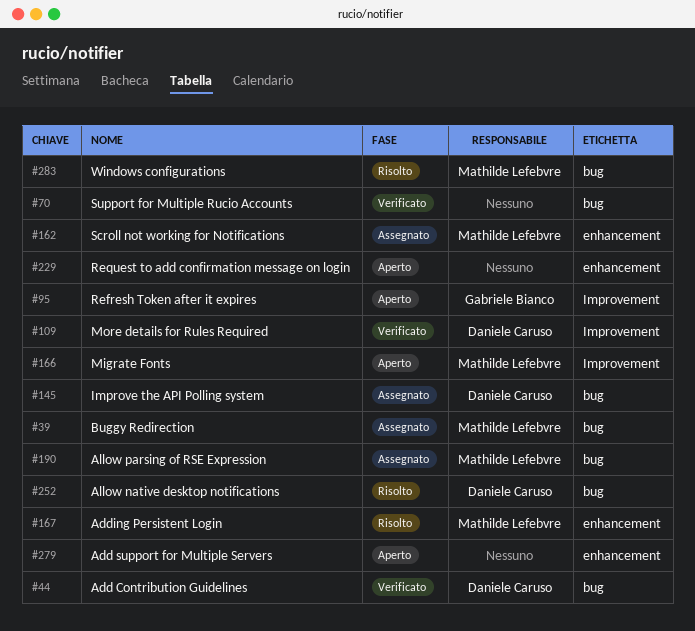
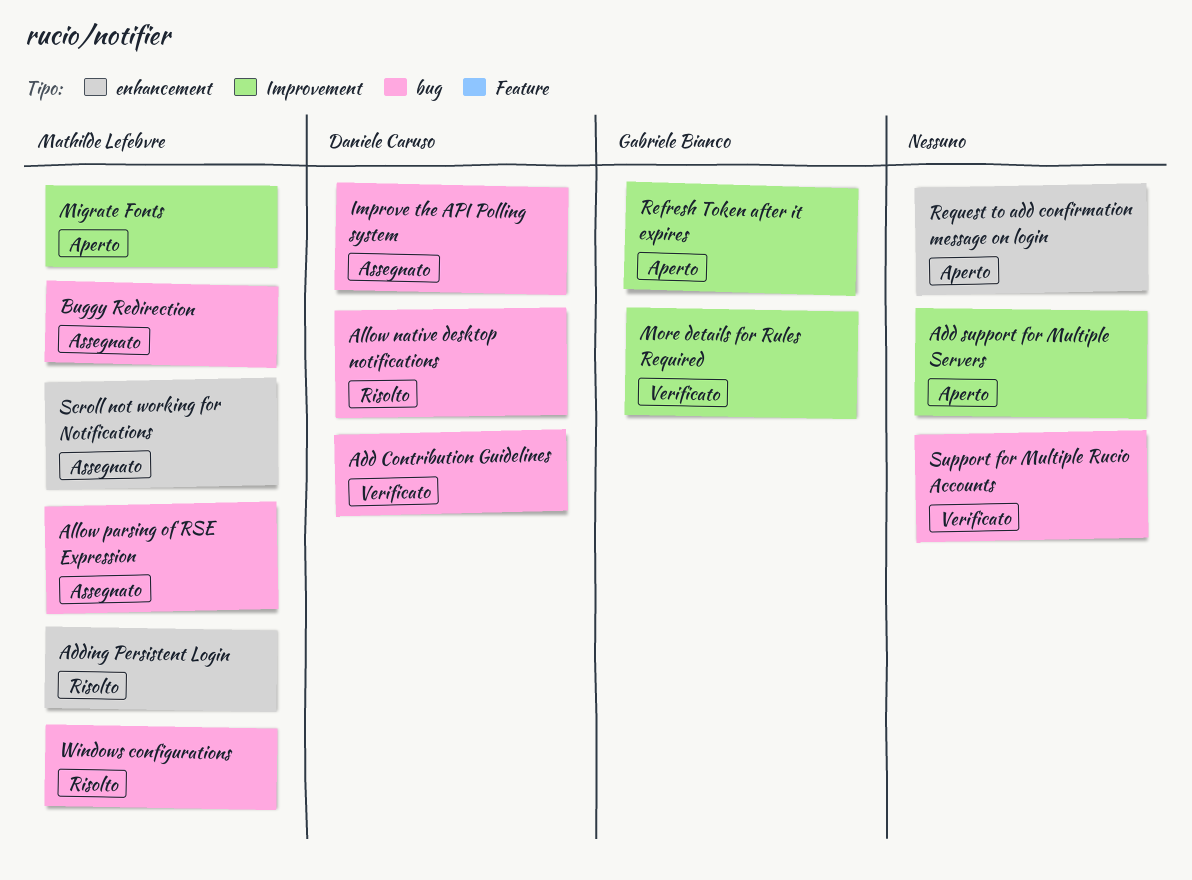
Add support for Multiple Servers, label: enhancement -> Improvement
More details for Rules Required, owner: Daniele Caruso -> Gabriele Bianco

